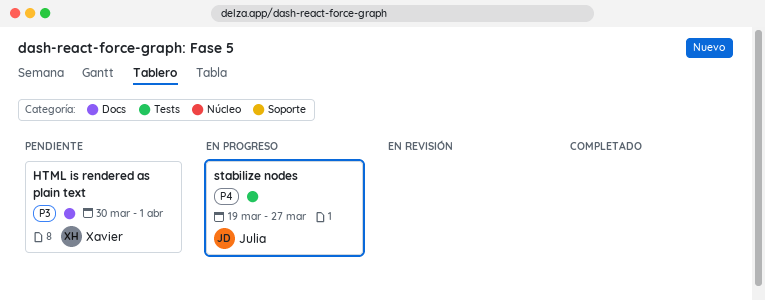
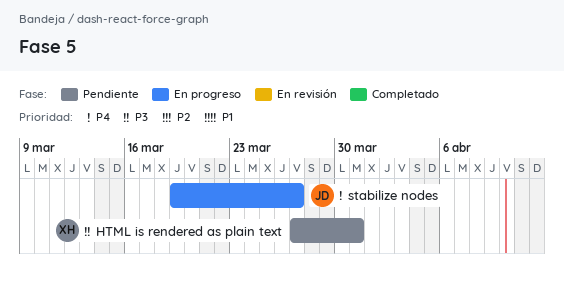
HTML is rendered as plain text, start: Mar 30 -> Mar 27
HTML is rendered as plain text, due: Apr 1 -> Mar 31

